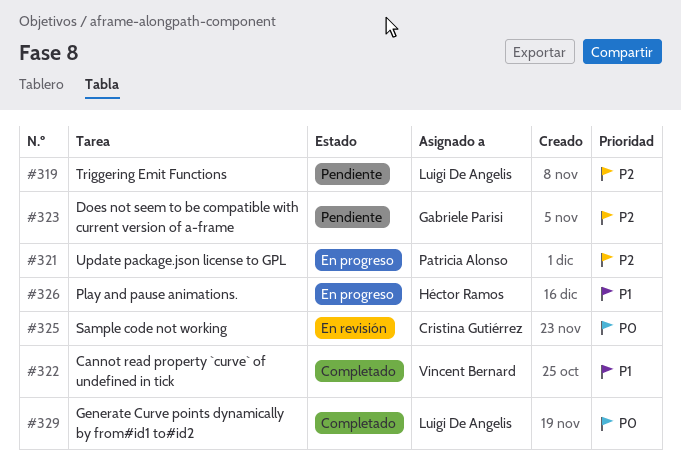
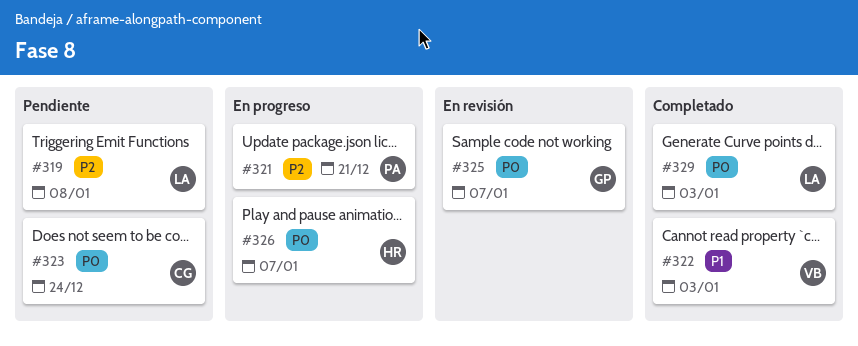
#323, owner: Gabriele Parisi -> Cristina Gutiérrez
#323, priority: P2 -> P0
#325, owner: Cristina Gutiérrez -> Gabriele Parisi
#326, priority: P1 -> P0

